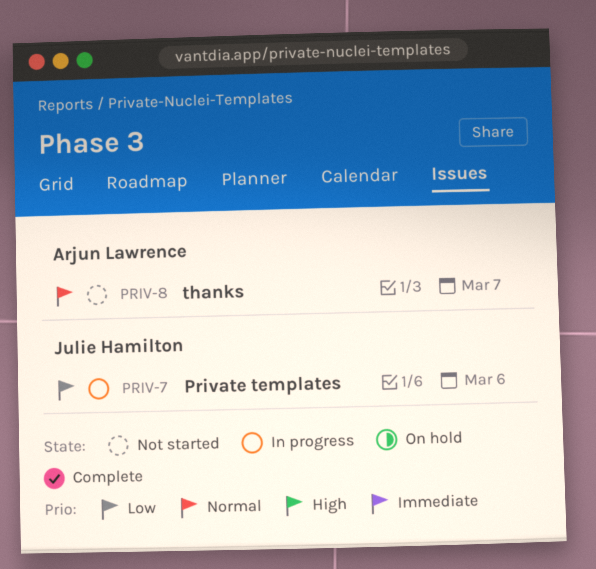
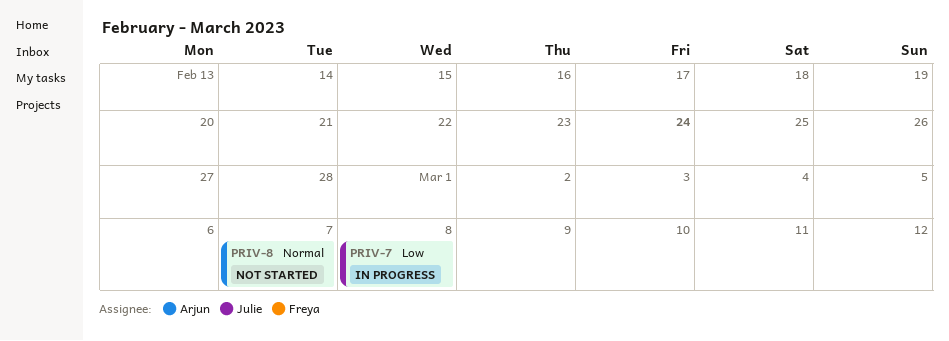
PRIV-7, due: Mar 6 -> Mar 8

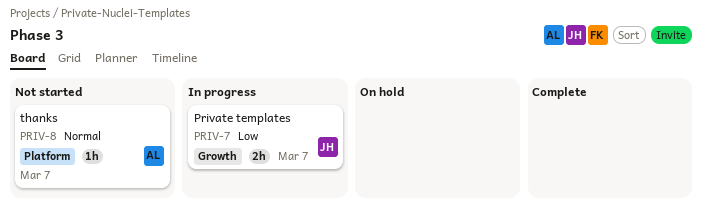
PRIV-7, due: Mar 8 -> Mar 7

